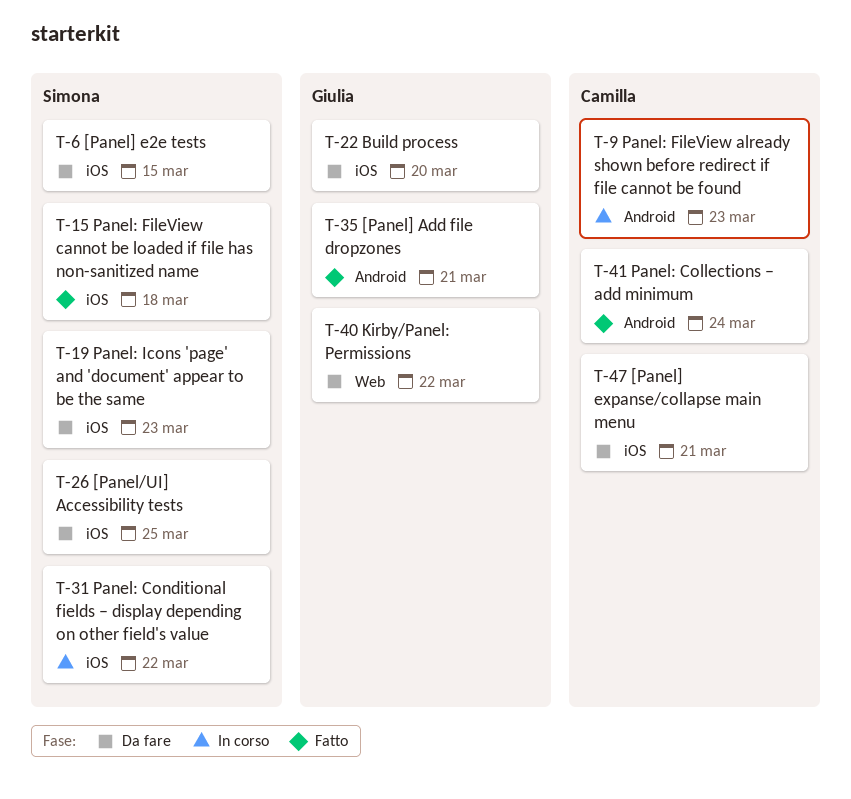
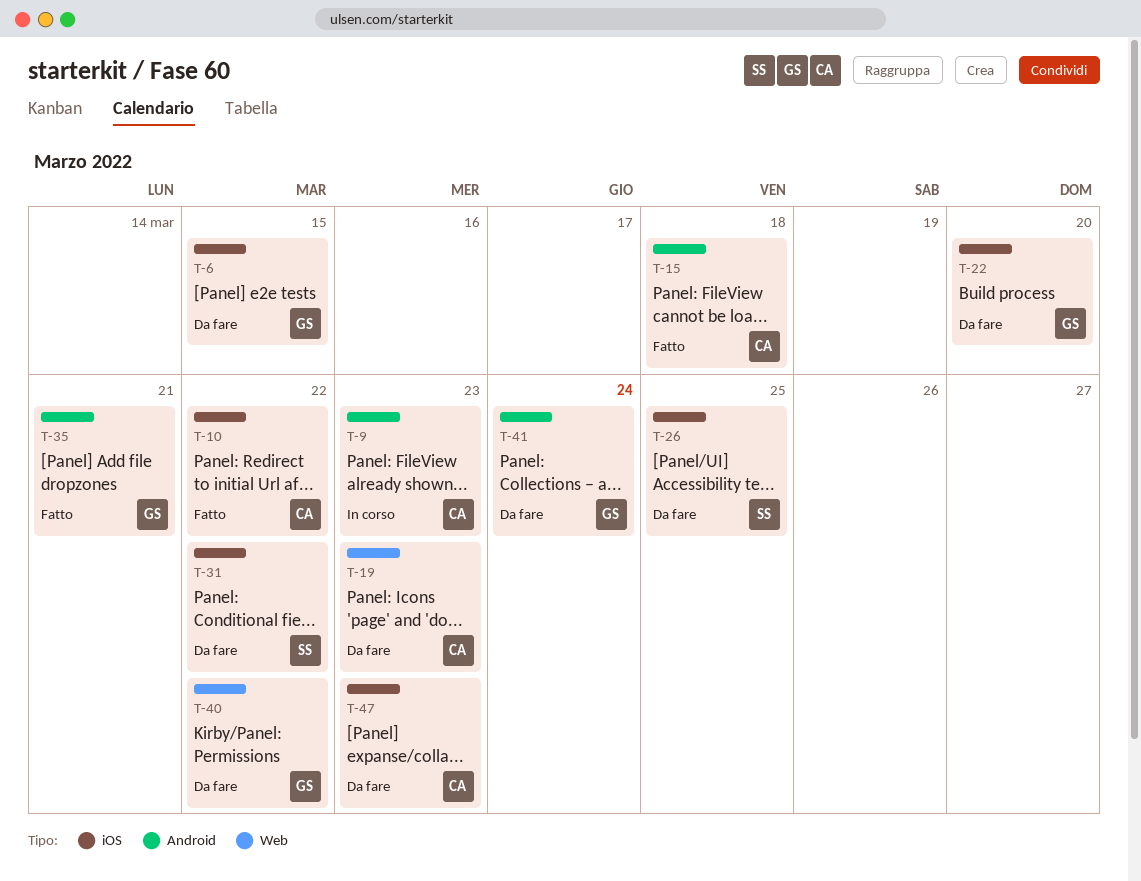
T-6, owner: Simona -> Giulia
T-10: none -> present
T-15, owner: Simona -> Camilla
T-15, label: iOS -> Android
T-19, owner: Simona -> Camilla
T-19, label: iOS -> Web
T-31, status: In corso -> Da fare
T-41, status: Fatto -> Da fare
T-41, owner: Camilla -> Giulia
T-47, due: Mar 21 -> Mar 23

